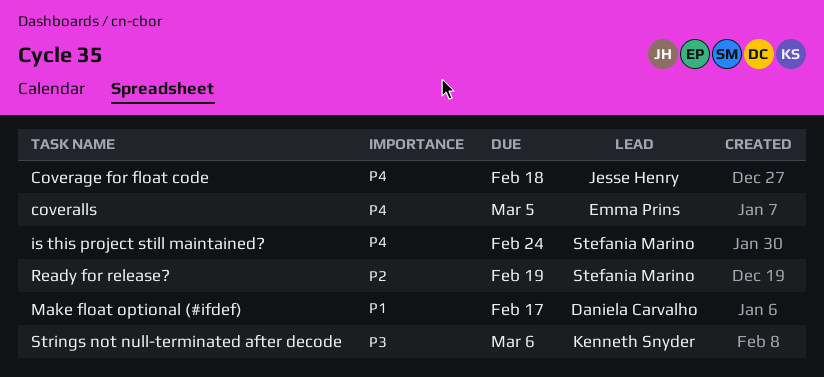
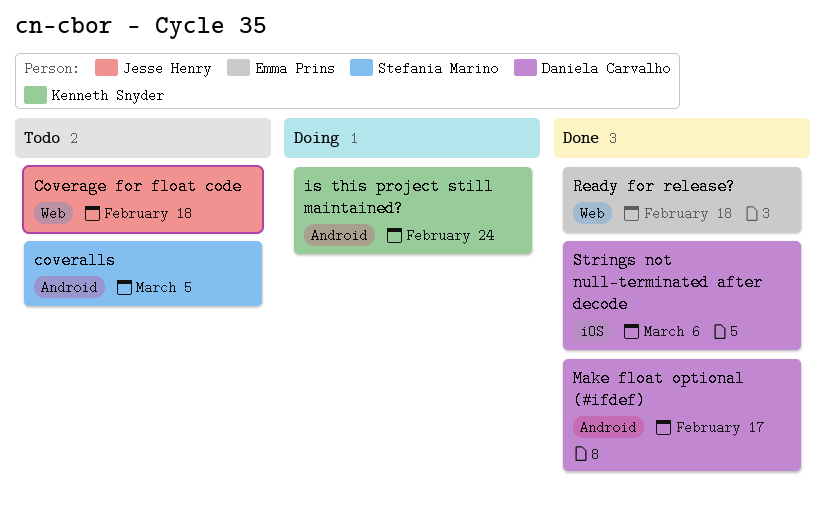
coveralls, owner: Emma Prins -> Stefania Marino
is this project still maintained?, owner: Stefania Marino -> Kenneth Snyder
Ready for release?, owner: Stefania Marino -> Emma Prins
Ready for release?, due: Feb 19 -> Feb 18
Strings not null-terminated after decode, owner: Kenneth Snyder -> Daniela Carvalho

